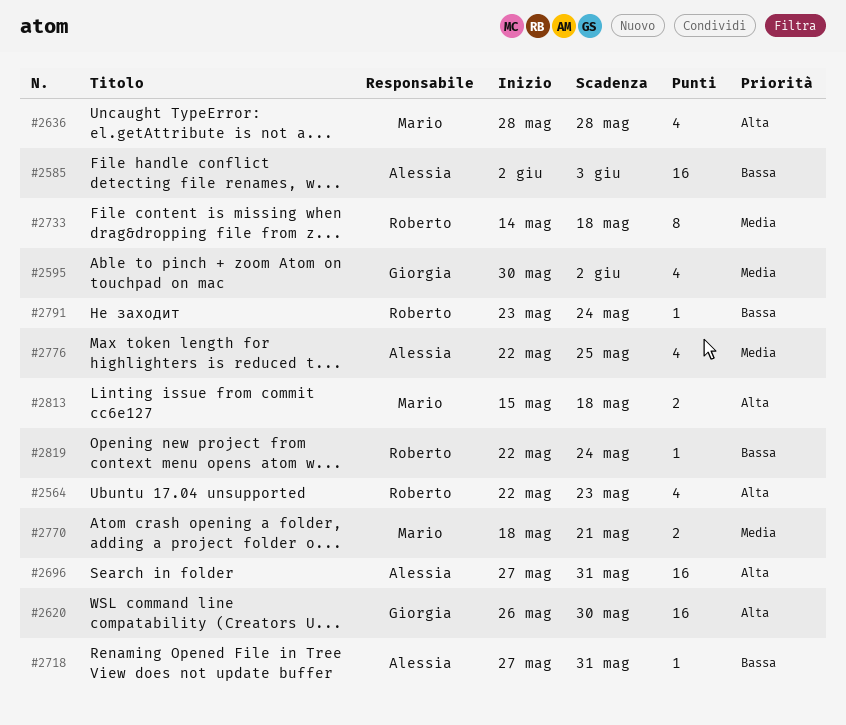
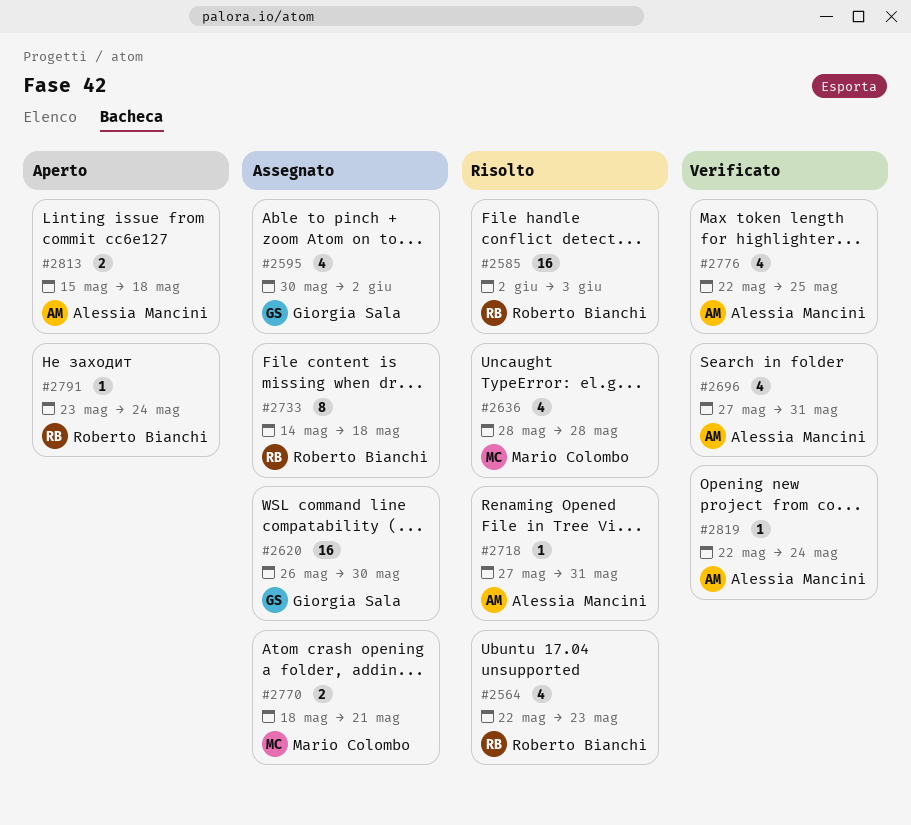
#2585, owner: Alessia Mancini -> Roberto Bianchi
#2696, estimate: 16 -> 4
#2813, owner: Mario Colombo -> Alessia Mancini
#2819, owner: Roberto Bianchi -> Alessia Mancini

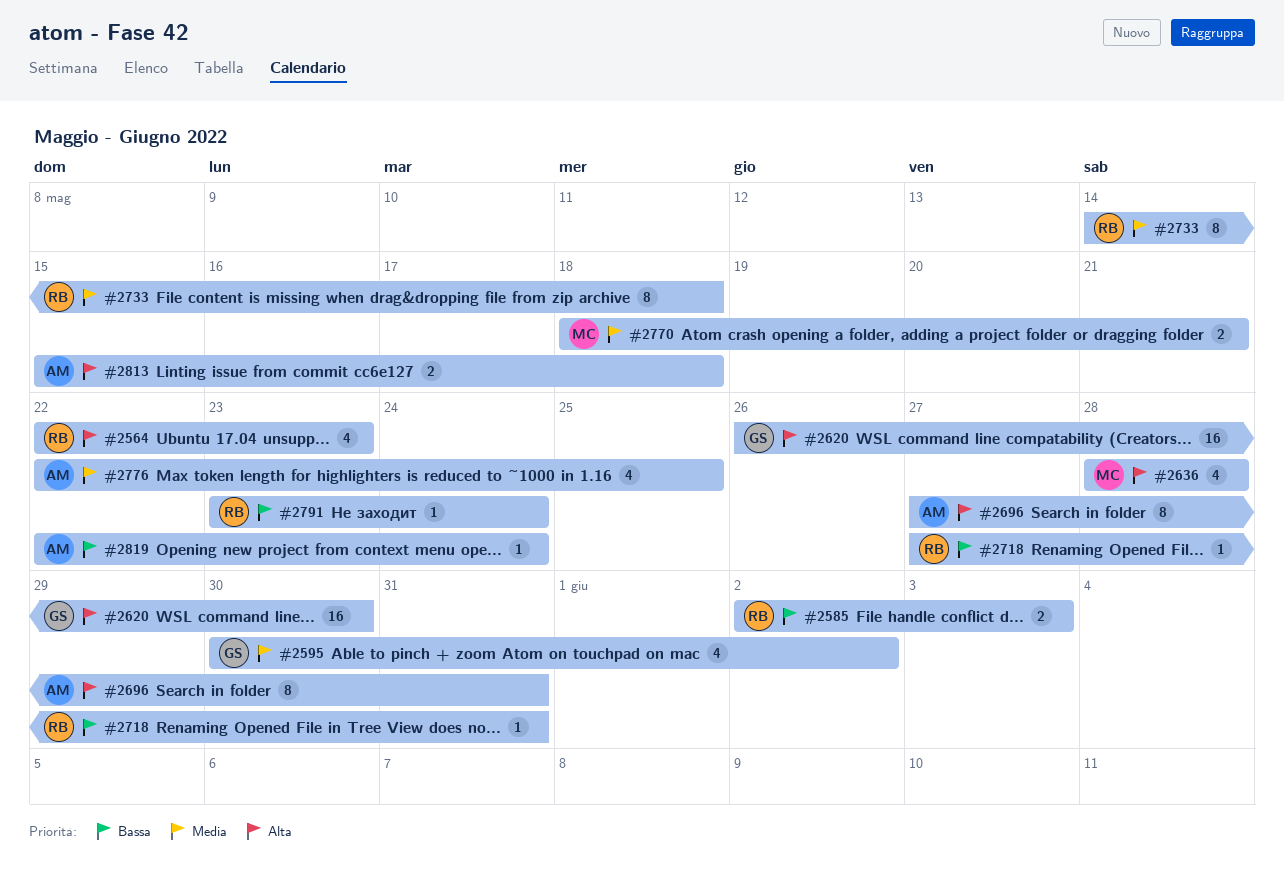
#2585, estimate: 16 -> 2
#2696, estimate: 4 -> 8
#2718, owner: Alessia Mancini -> Roberto Bianchi

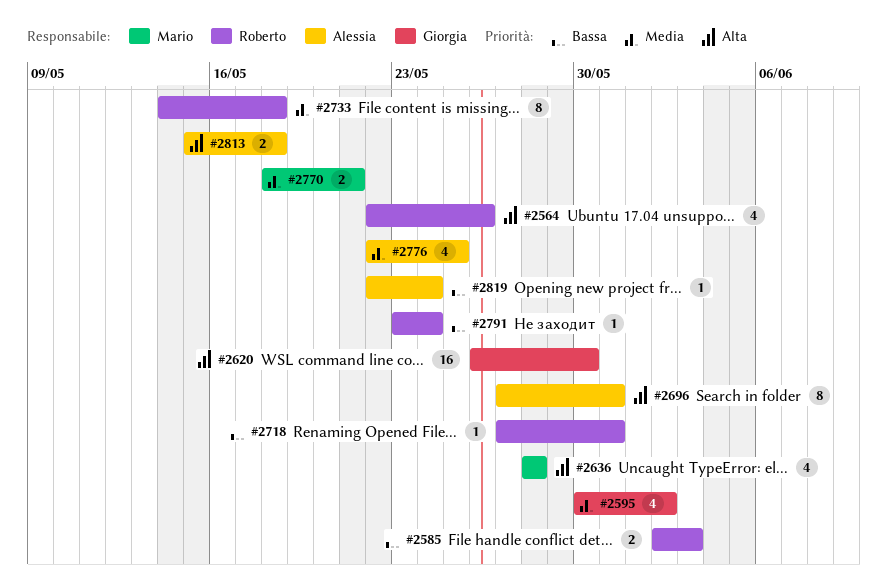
#2564, due: May 23 -> May 26

